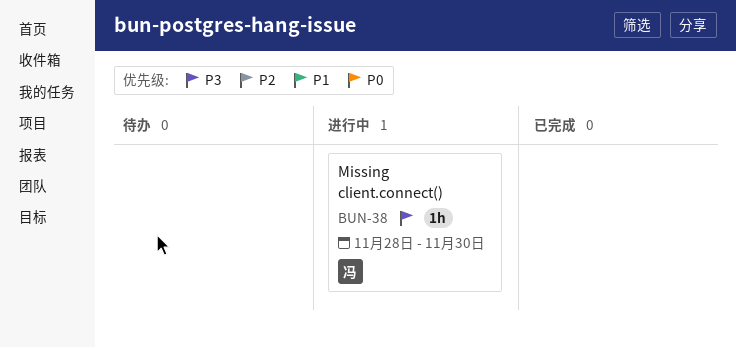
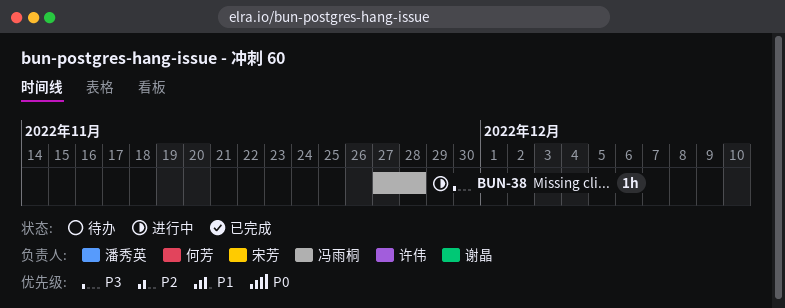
BUN-38, start: Nov 28 -> Nov 27
BUN-38, due: Nov 30 -> Nov 28

